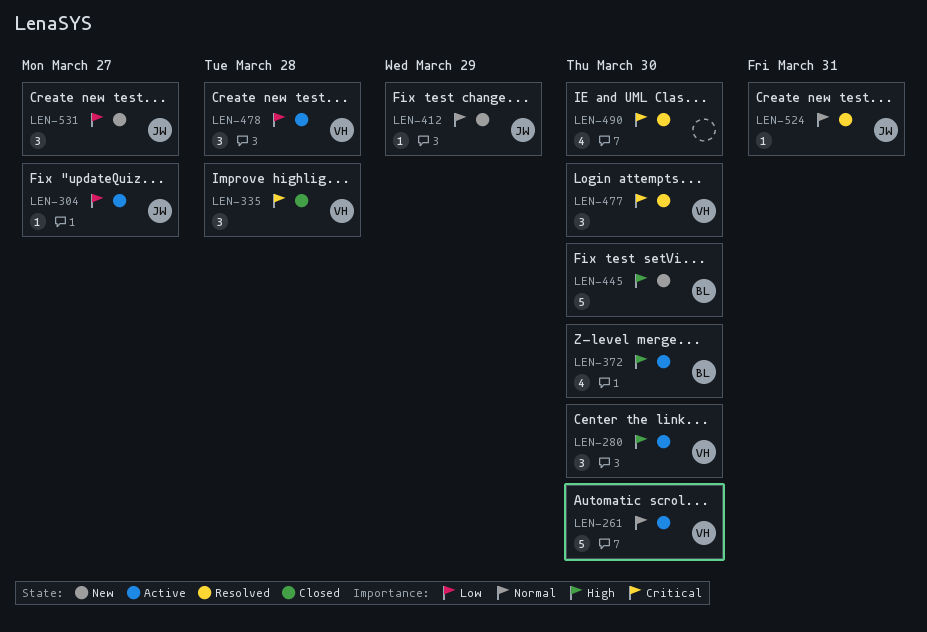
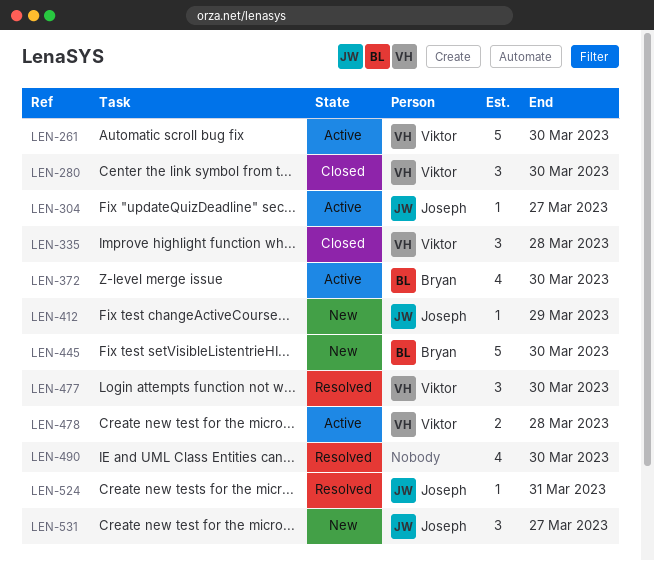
LEN-280, status: Active -> Closed
LEN-478, estimate: 3 -> 2

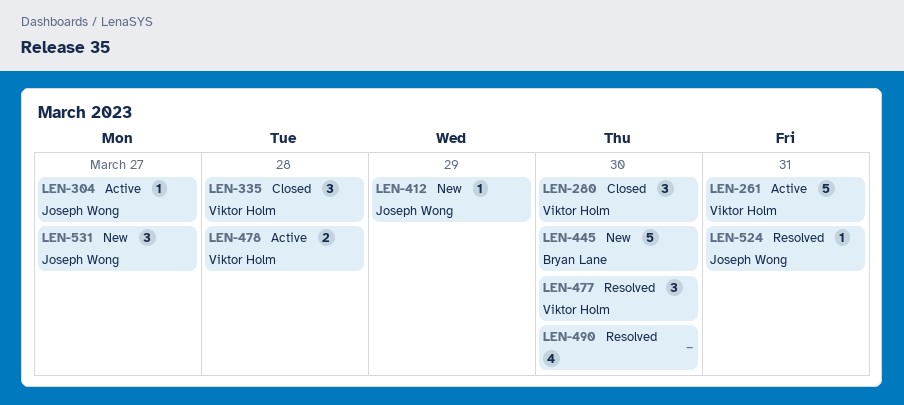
LEN-261, due: Mar 30 -> Mar 31
LEN-372: present -> none

